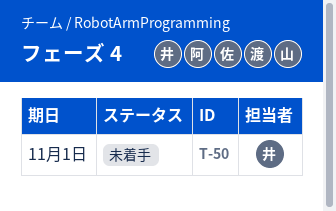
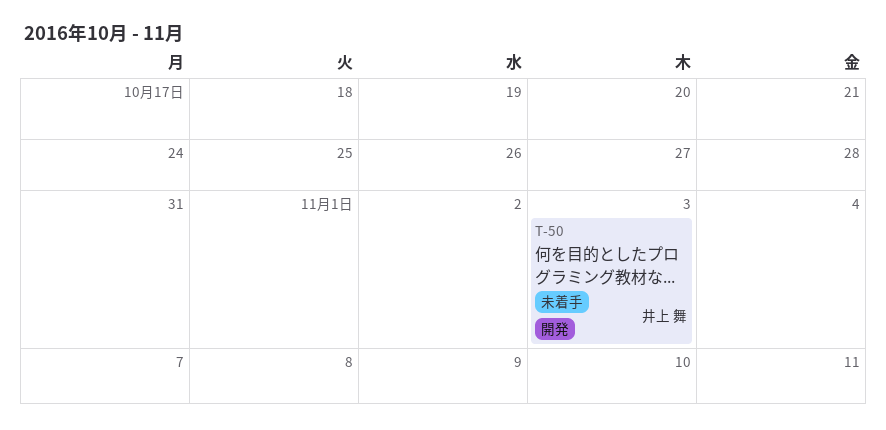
T-50, due: Nov 1 -> Nov 3

